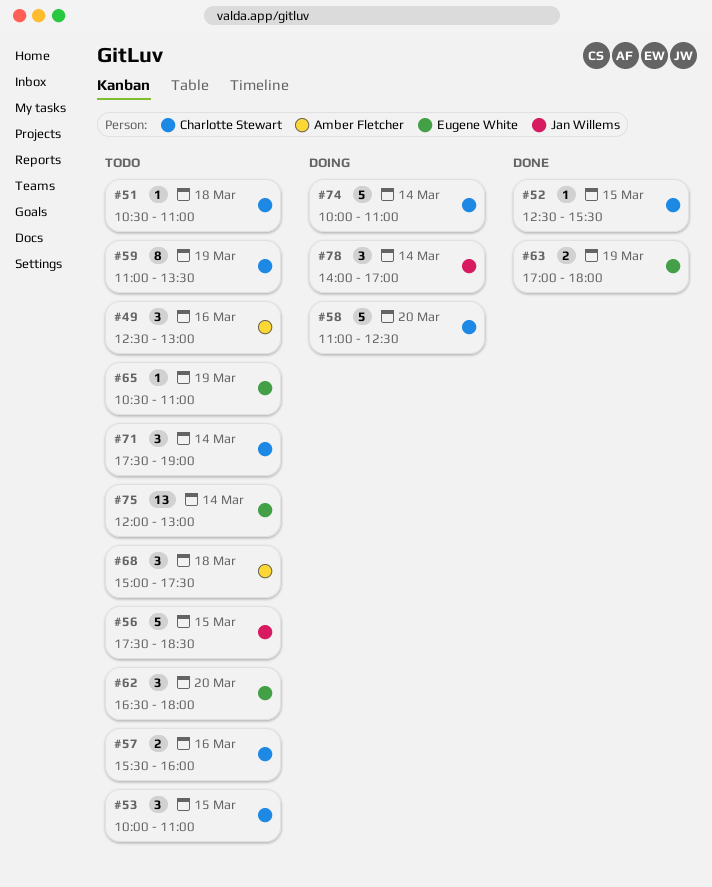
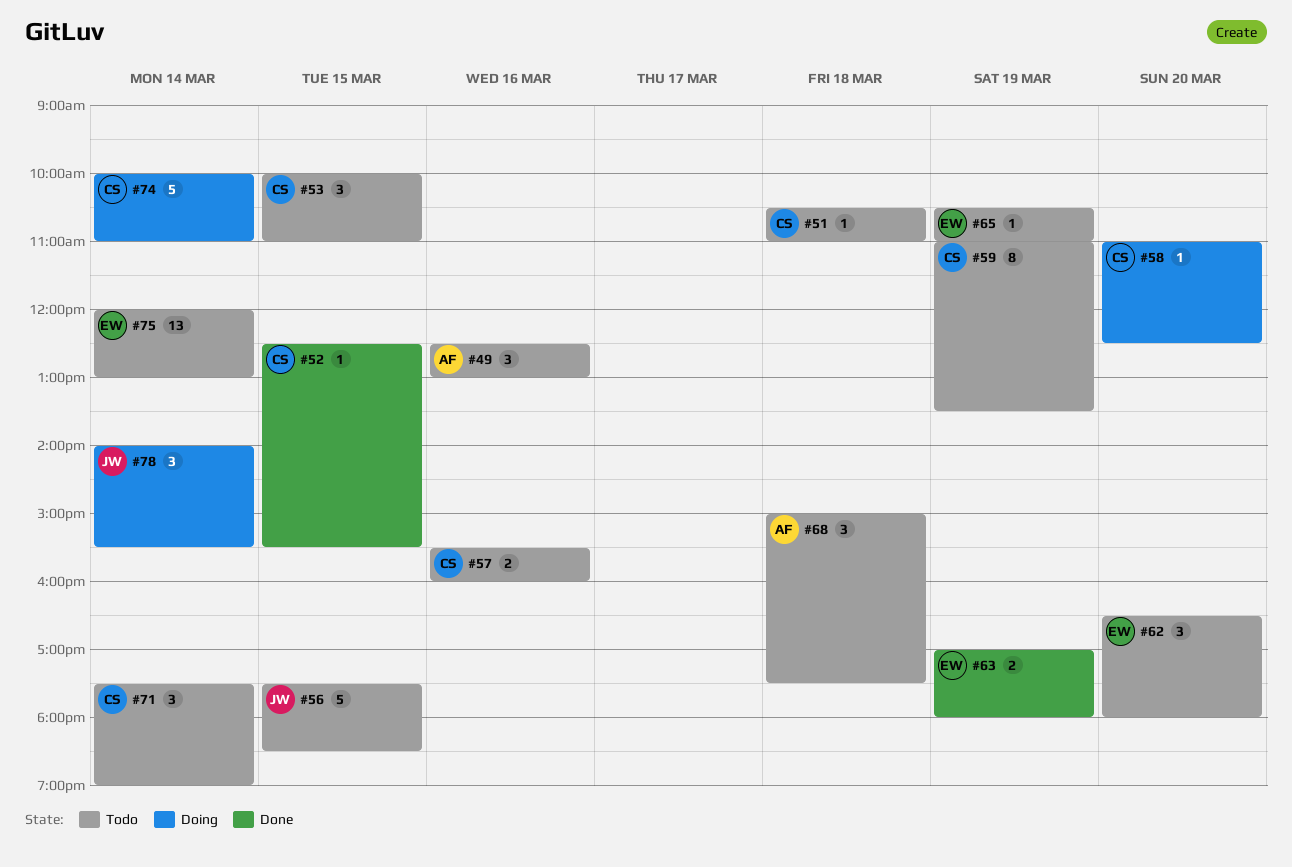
#58, estimate: 5 -> 1
#78, ends: 17:00 -> 15:30

